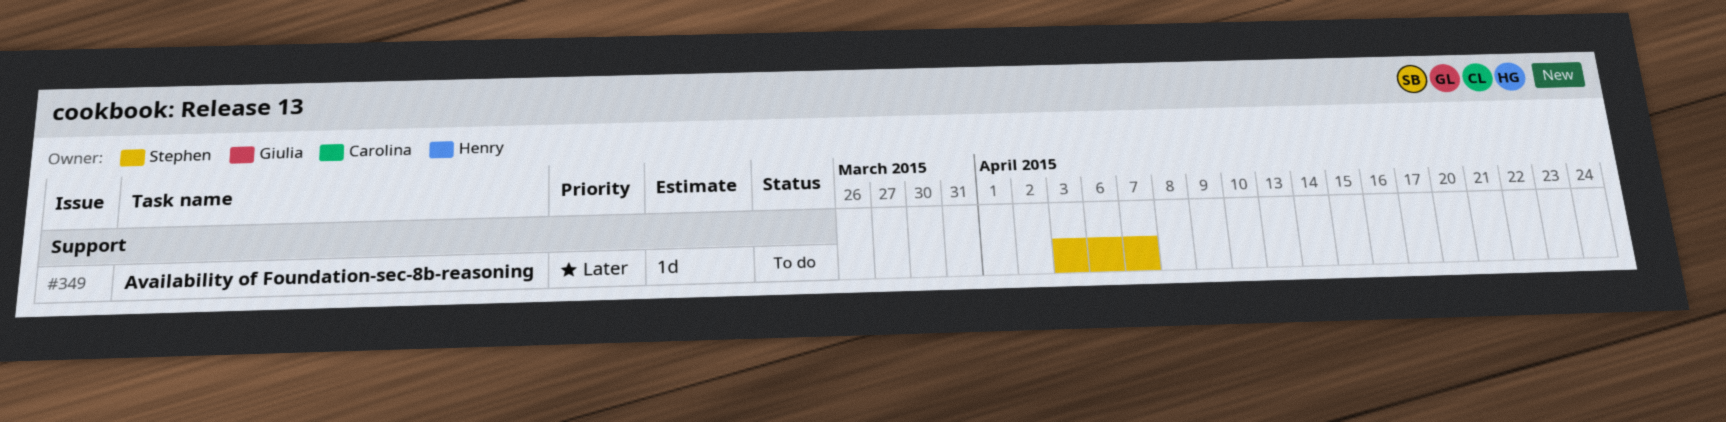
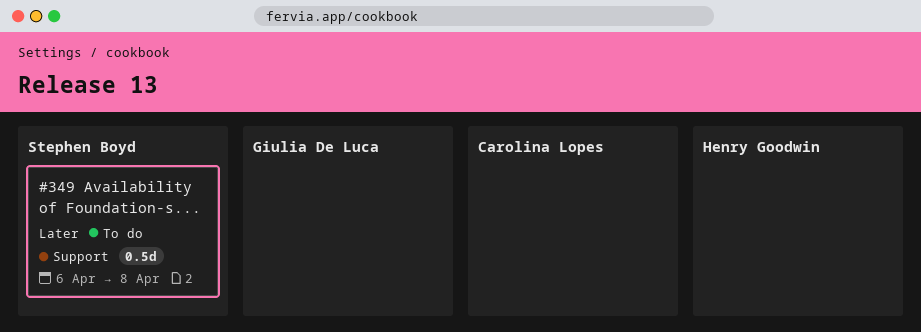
#349, estimate: 1d -> 0.5d
#349, start: Apr 3 -> Apr 6
#349, due: Apr 7 -> Apr 8

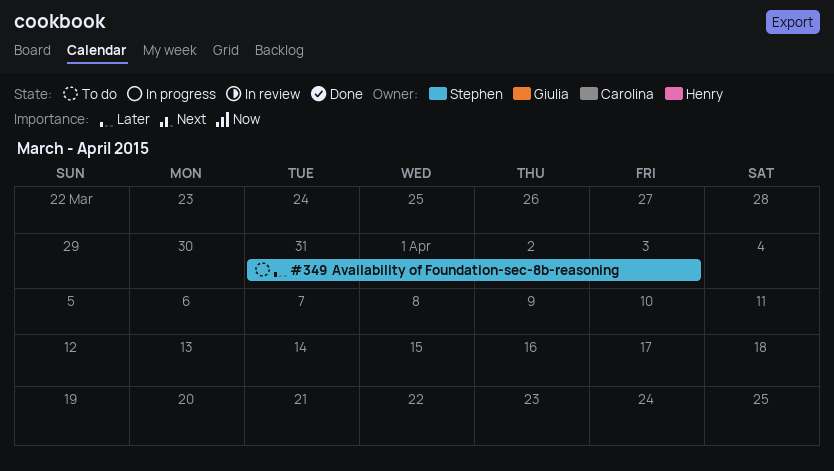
#349, start: Apr 6 -> Mar 31
#349, due: Apr 8 -> Apr 3

